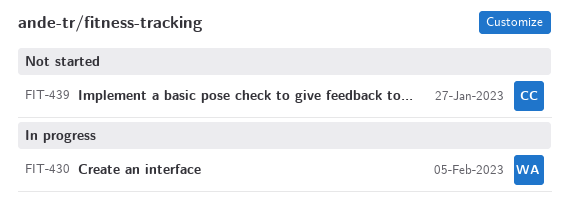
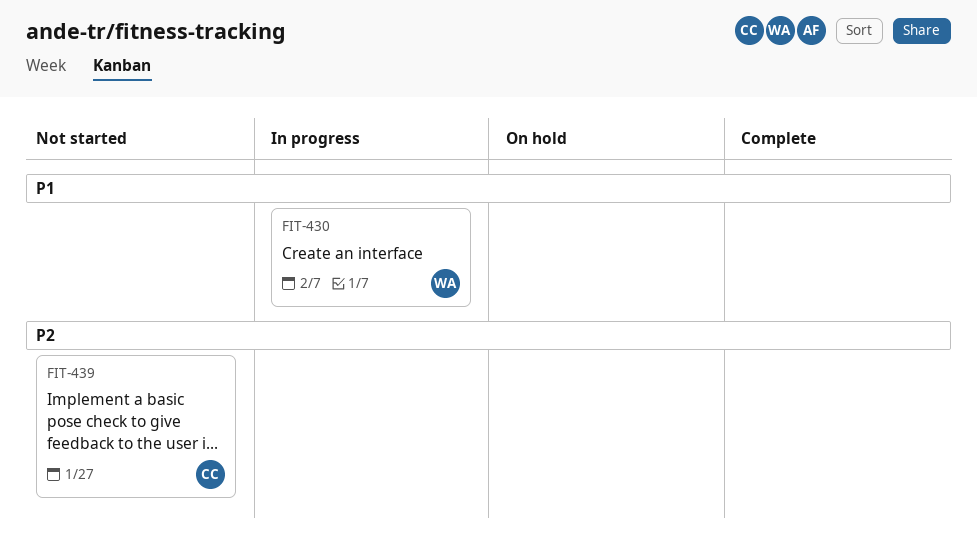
FIT-430, due: Feb 5 -> Feb 7

